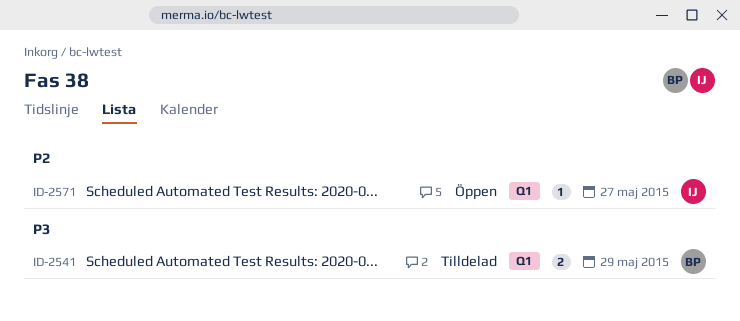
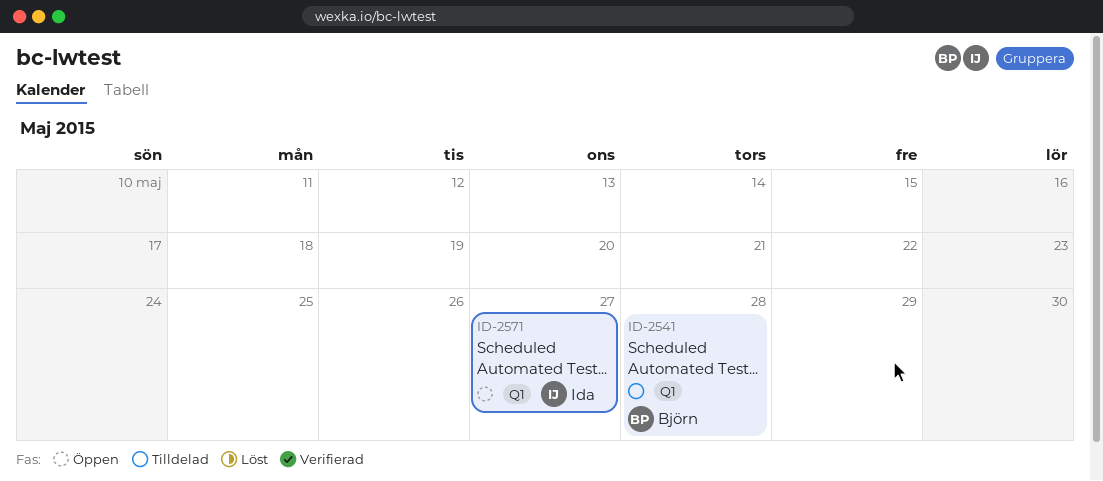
ID-2541, due: May 29 -> May 28

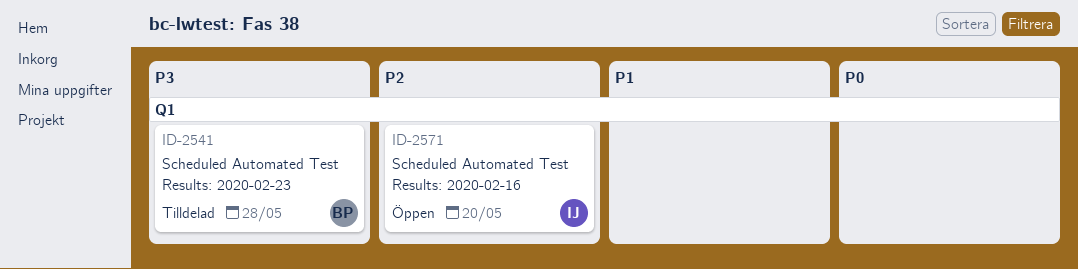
ID-2571, due: May 27 -> May 20

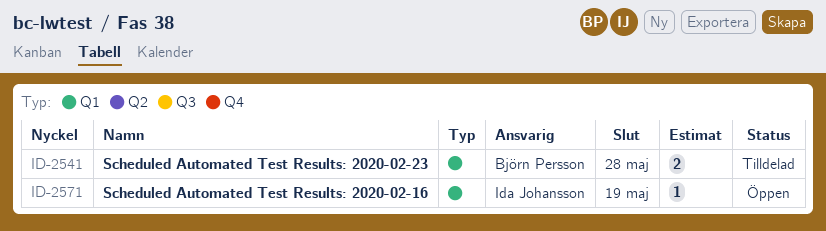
ID-2571, due: May 20 -> May 19

